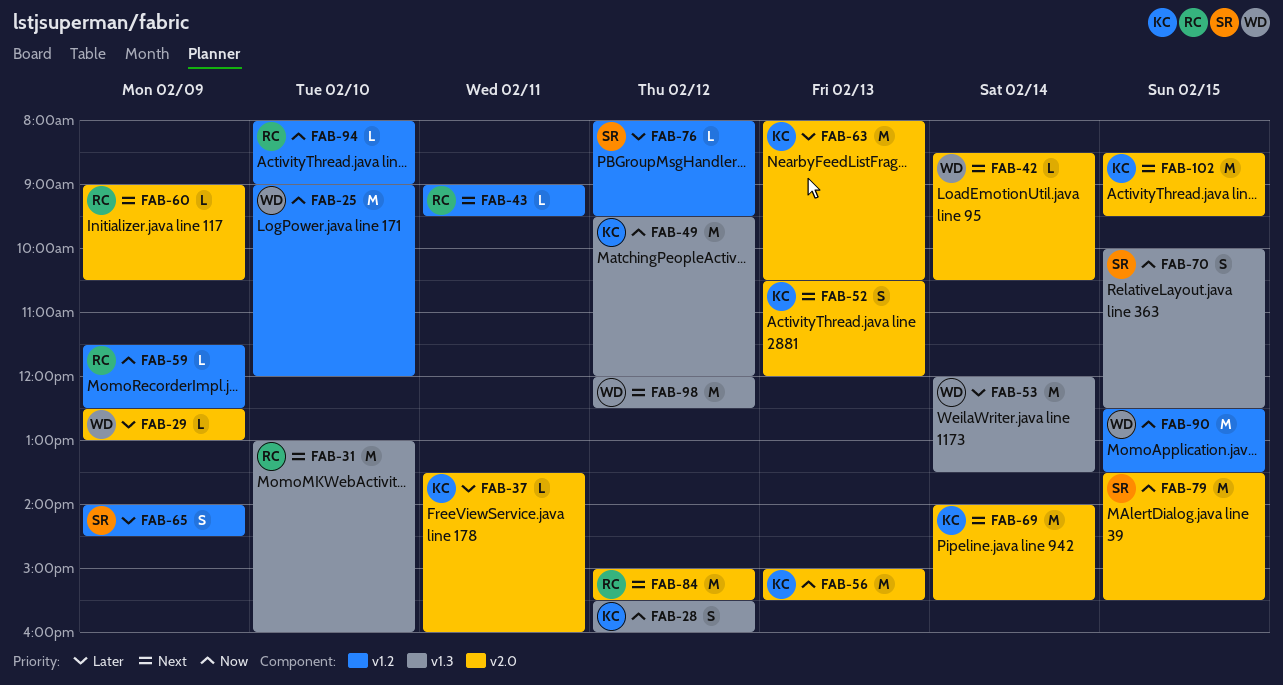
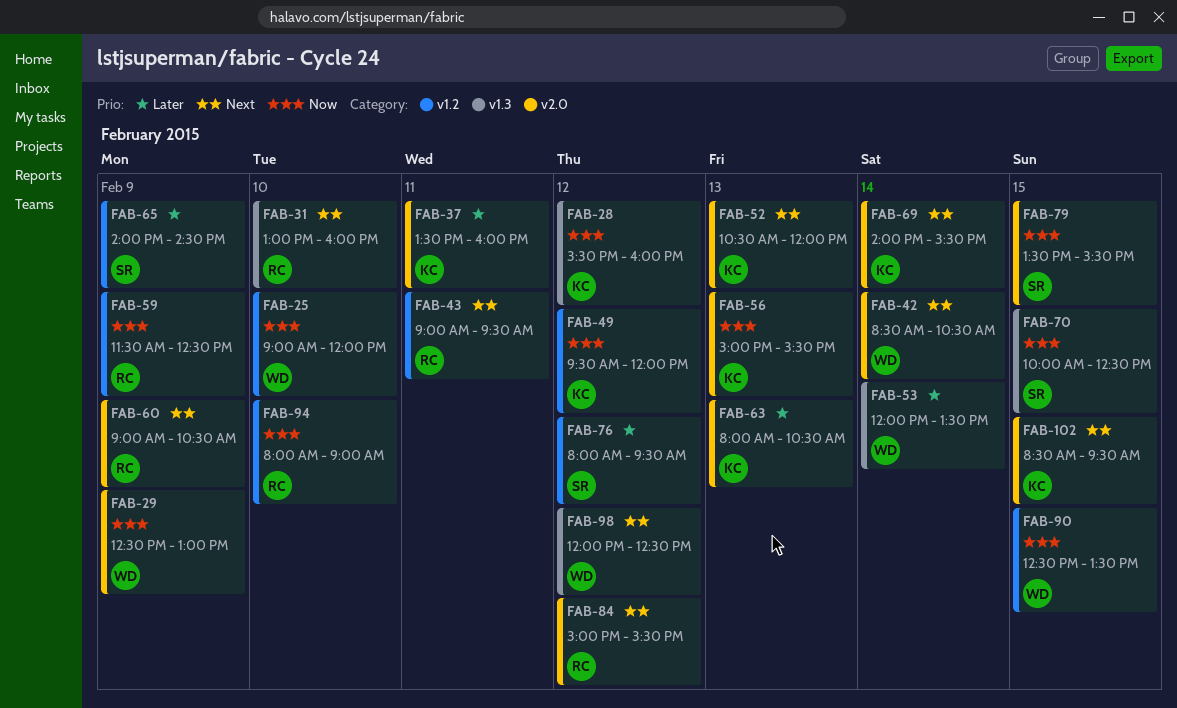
FAB-29, priority: Later -> Now
FAB-49, label: v1.3 -> v1.2

